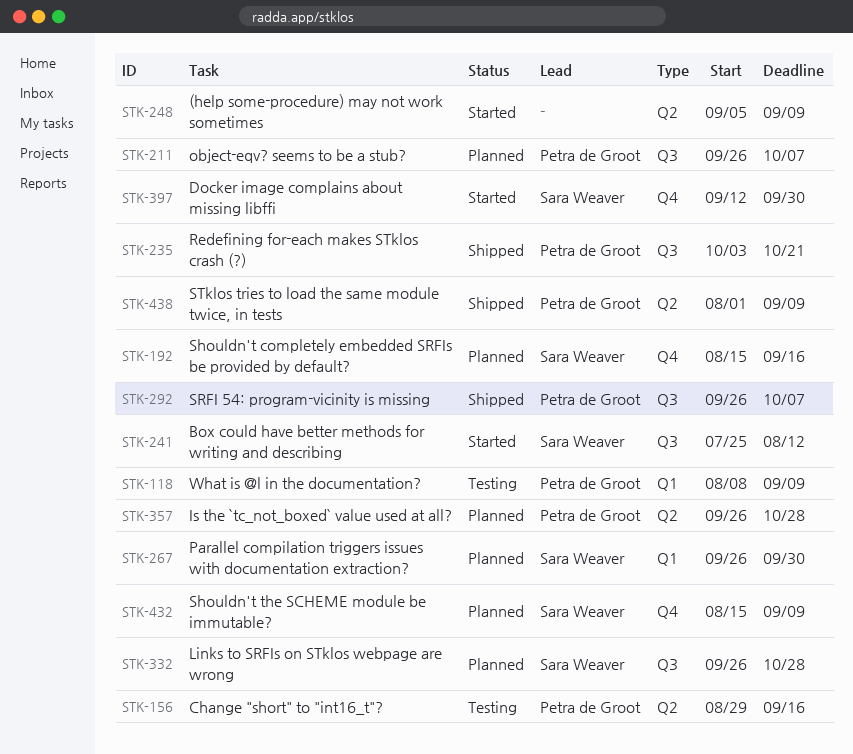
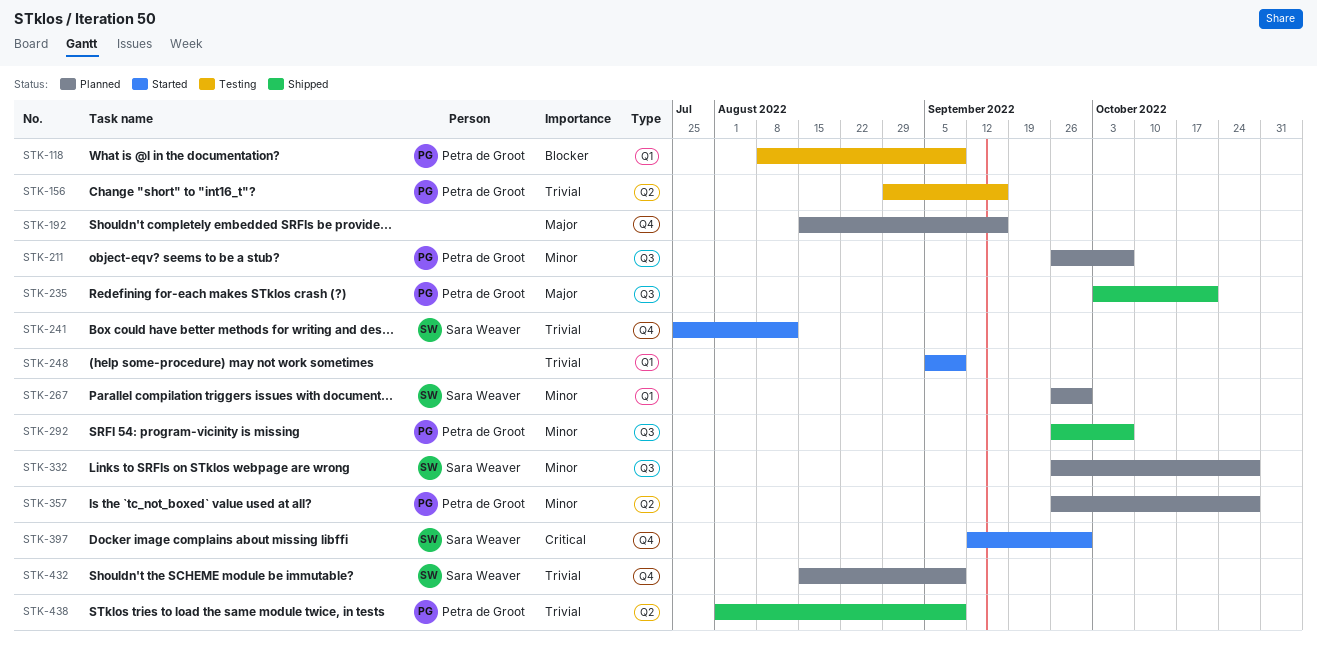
STK-192, owner: Sara Weaver -> none
STK-241, label: Q3 -> Q4
STK-248, label: Q2 -> Q1

